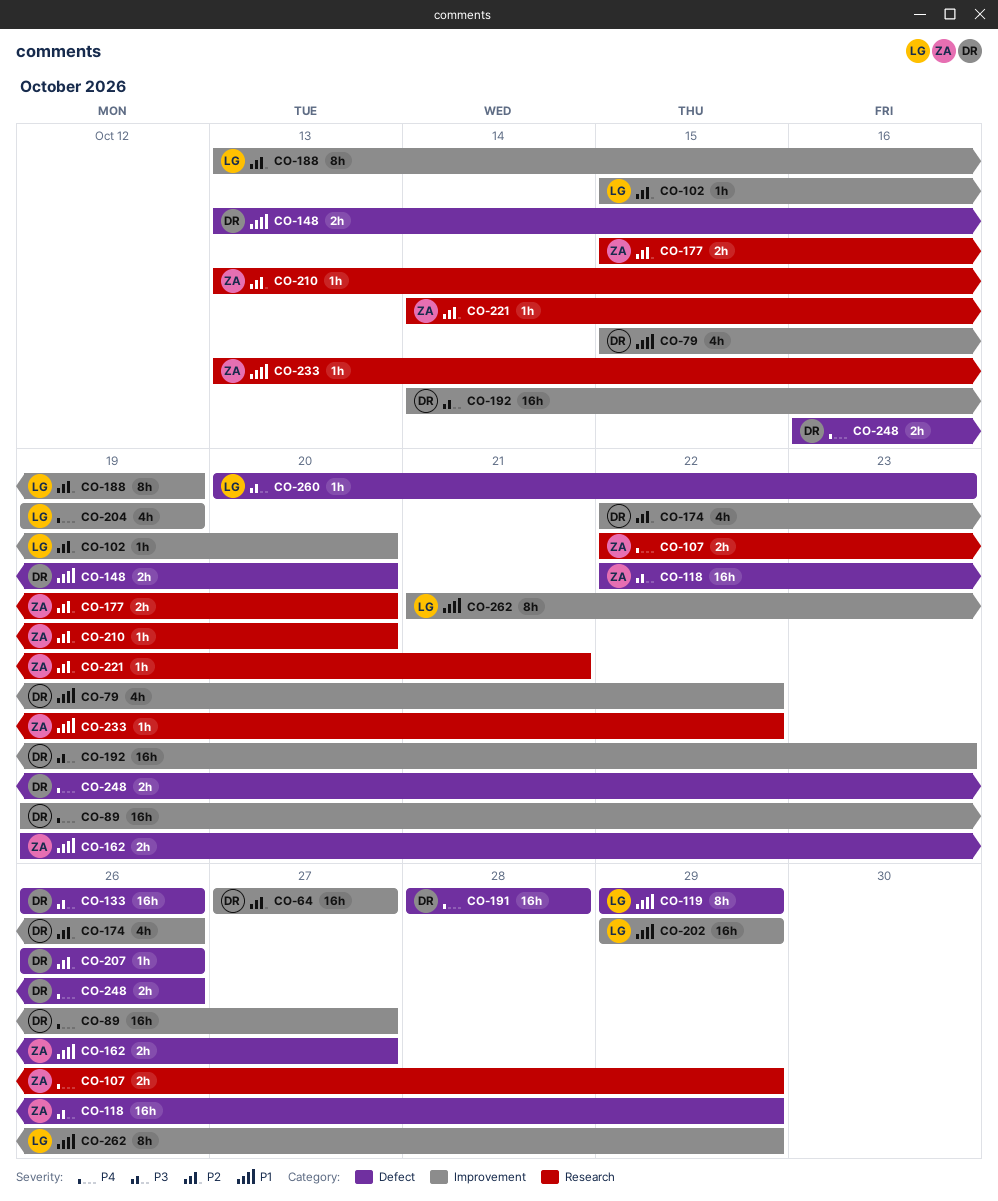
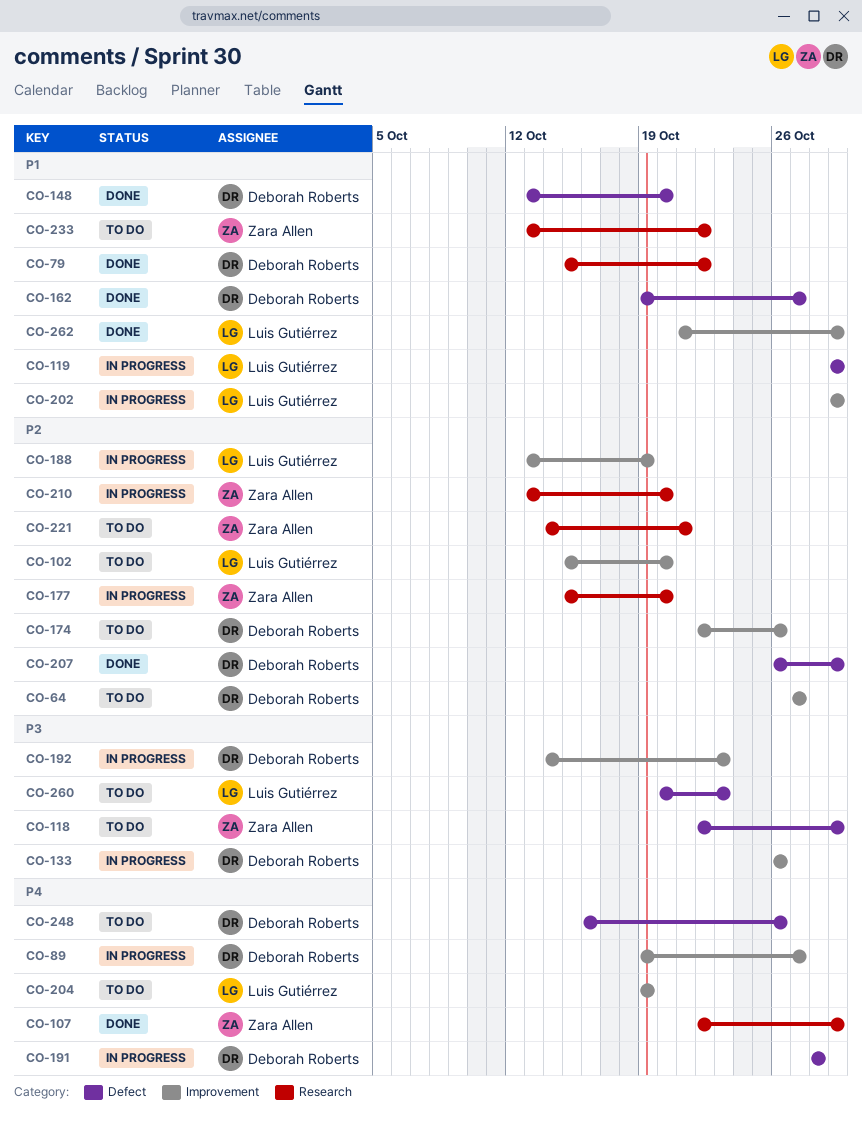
CO-79, label: Improvement -> Research
CO-133, label: Defect -> Improvement
CO-162, owner: Zara Allen -> Deborah Roberts
CO-207, due: Oct 26 -> Oct 29

